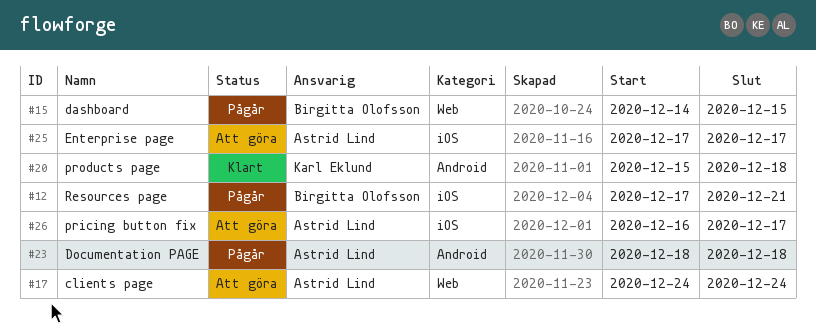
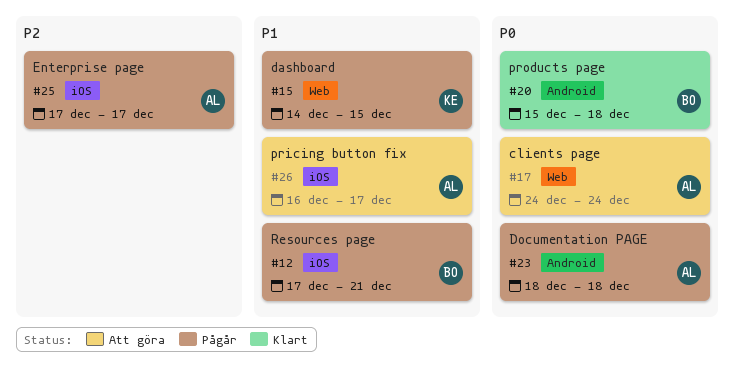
#15, owner: Birgitta Olofsson -> Karl Eklund
#20, owner: Karl Eklund -> Birgitta Olofsson
#25, status: Att göra -> Pågår

